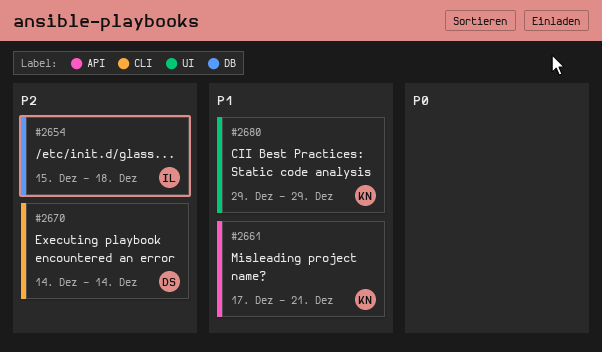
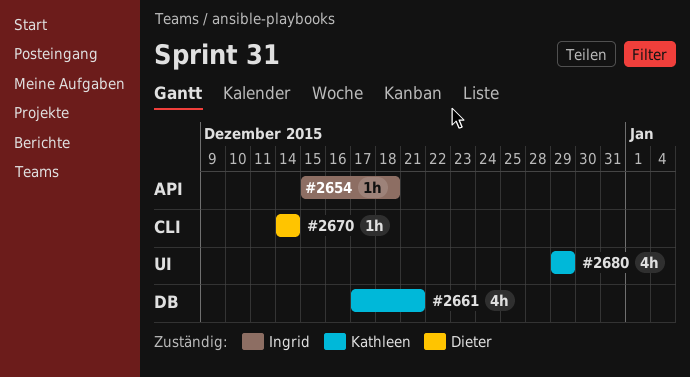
#2654, label: DB -> API
#2661, label: API -> DB

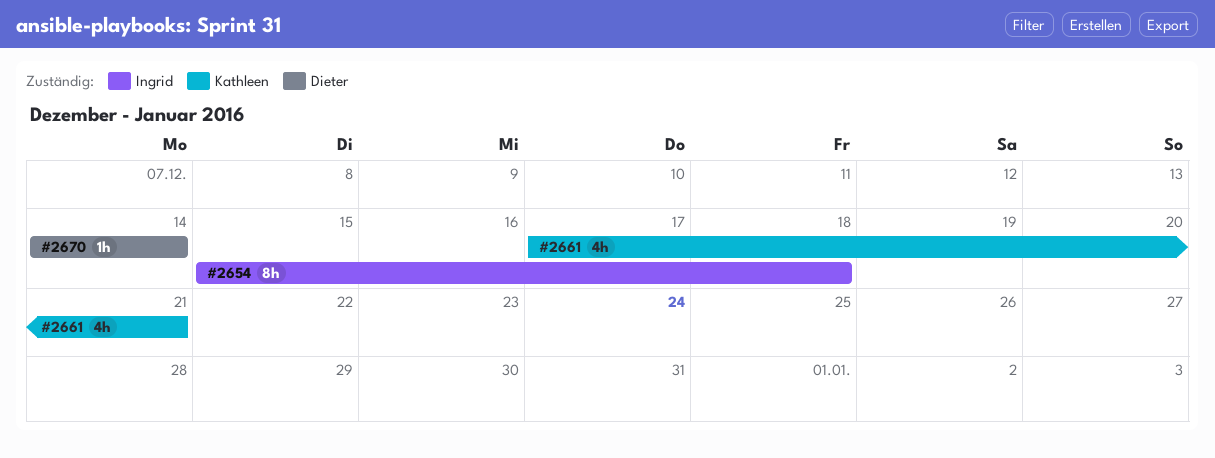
#2654, estimate: 1h -> 8h
#2680: present -> none

